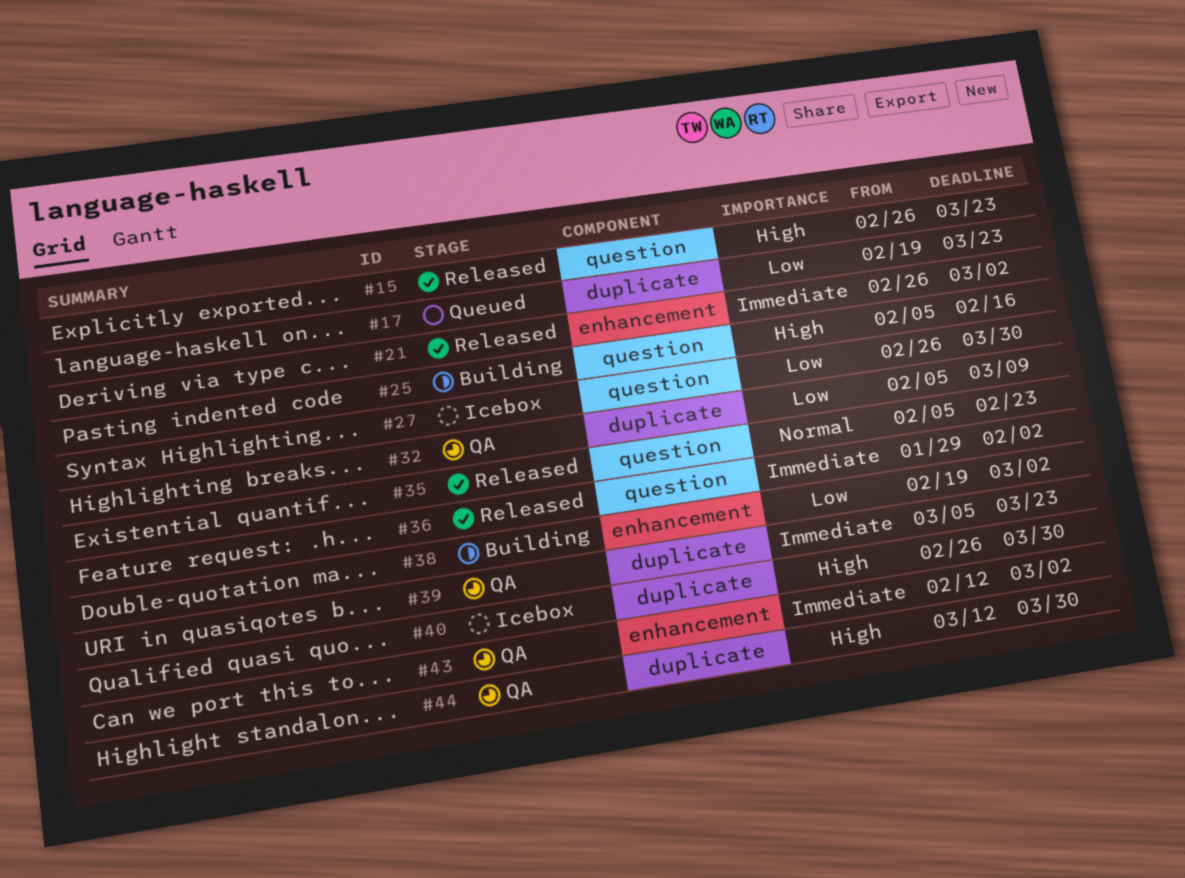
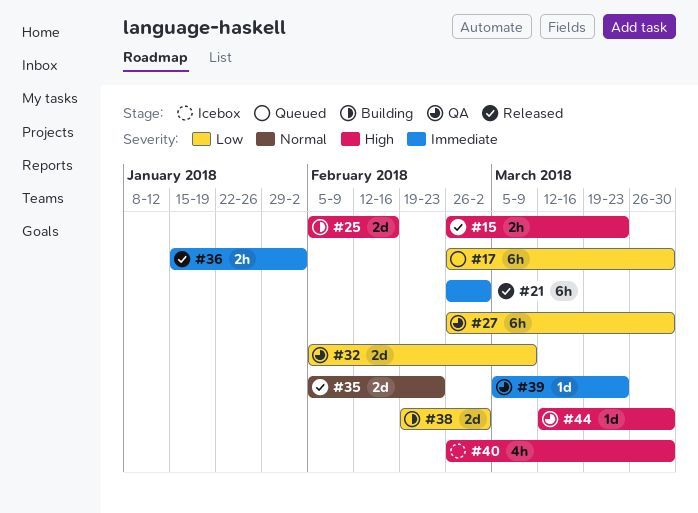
#17, start: Feb 19 -> Feb 26
#17, due: Mar 23 -> Mar 30
#27, status: Icebox -> QA
#36, start: Jan 29 -> Jan 15
#43: present -> none

